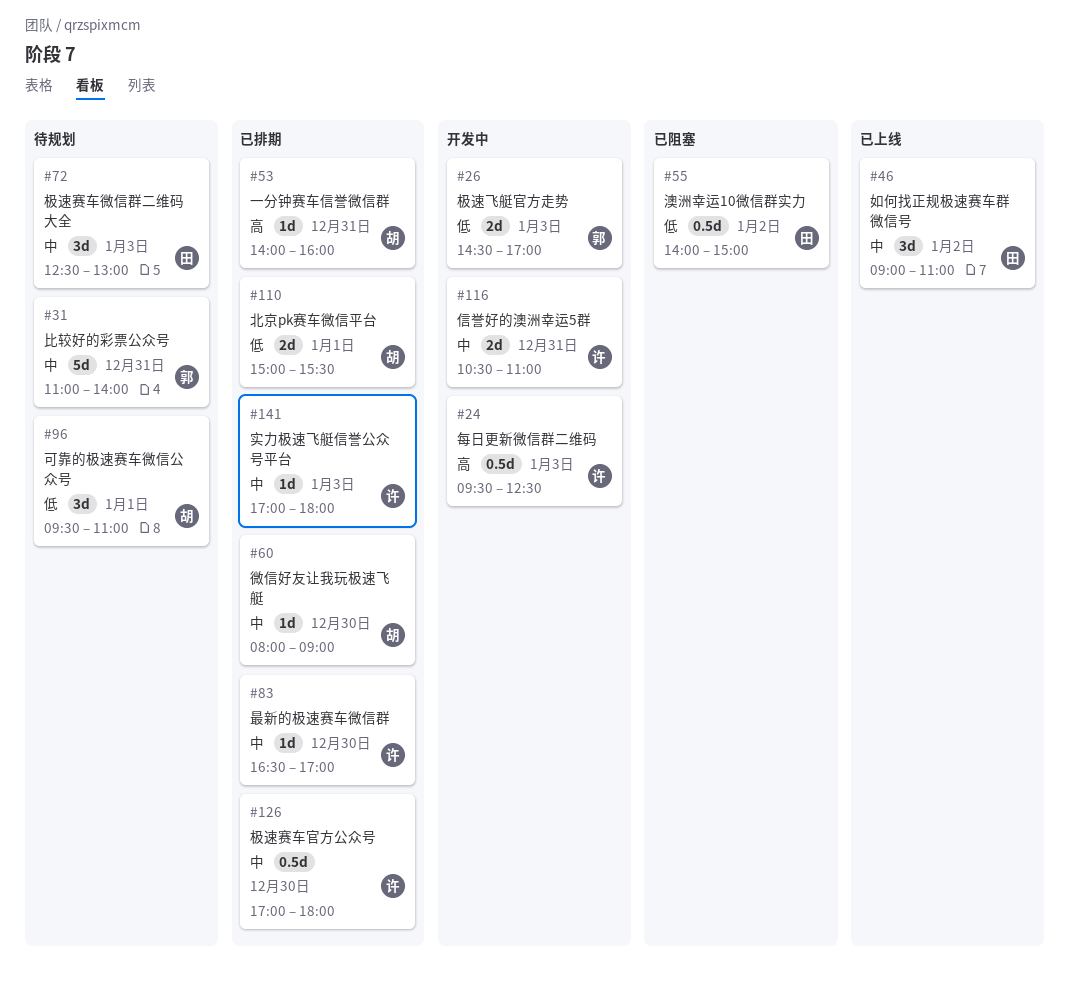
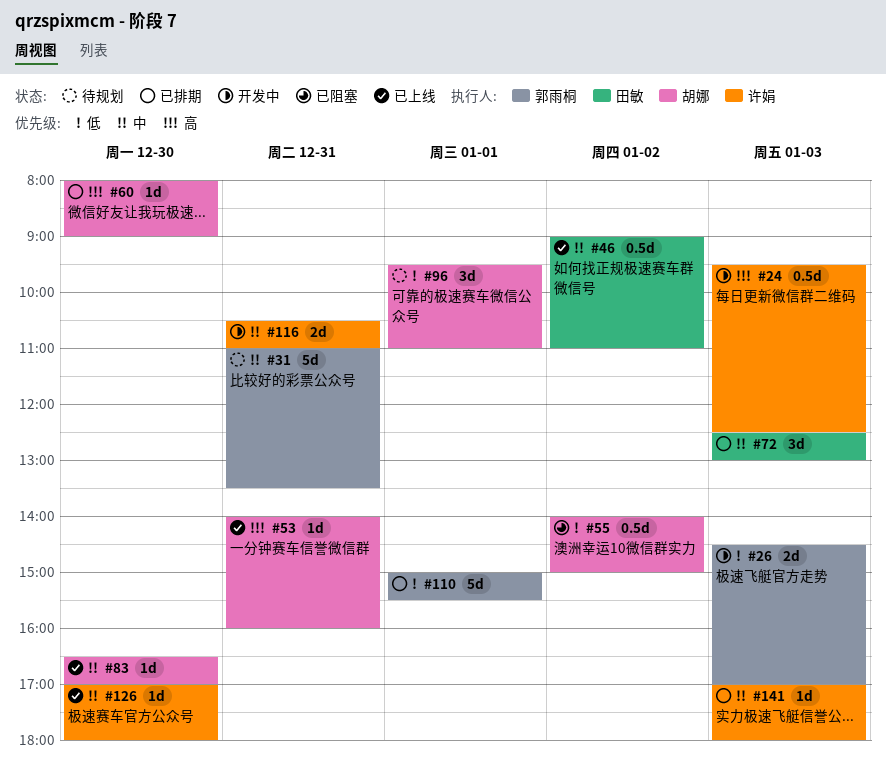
#31, ends: 14:00 -> 13:30
#46, estimate: 3d -> 0.5d
#53, status: 已排期 -> 已上线
#55, owner: 田敏 -> 胡娜
#60, priority: 中 -> 高
#72, status: 待规划 -> 已排期
#83, status: 已排期 -> 已上线
#83, owner: 许娟 -> 胡娜
#110, owner: 胡娜 -> 郭雨桐
#110, estimate: 2d -> 5d
#126, status: 已排期 -> 已上线
#126, estimate: 0.5d -> 1d

